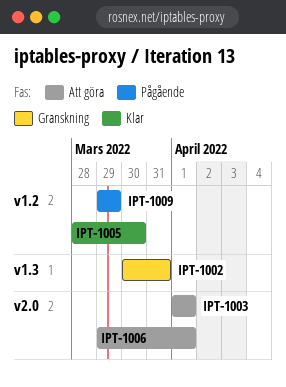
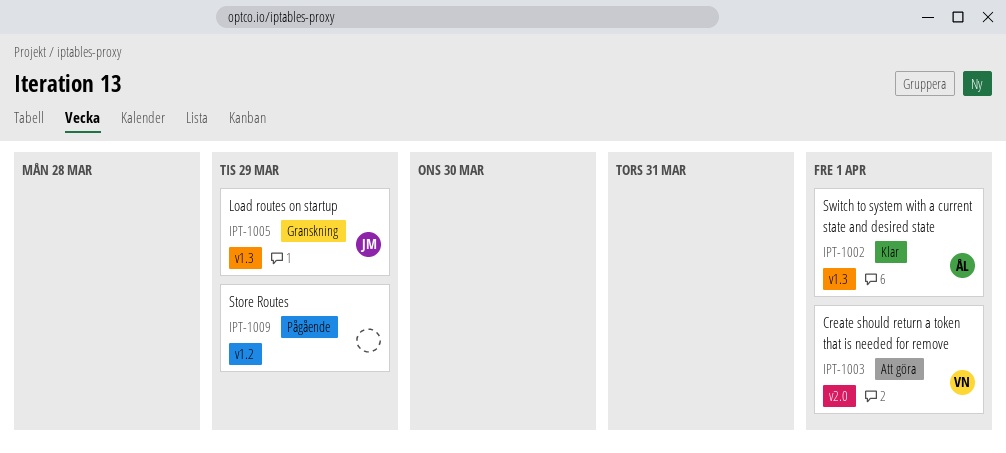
IPT-1002, status: Granskning -> Klar
IPT-1002, due: Mar 31 -> Apr 1
IPT-1005, status: Klar -> Granskning
IPT-1005, label: v1.2 -> v1.3
IPT-1005, due: Mar 30 -> Mar 29
IPT-1006: present -> none

